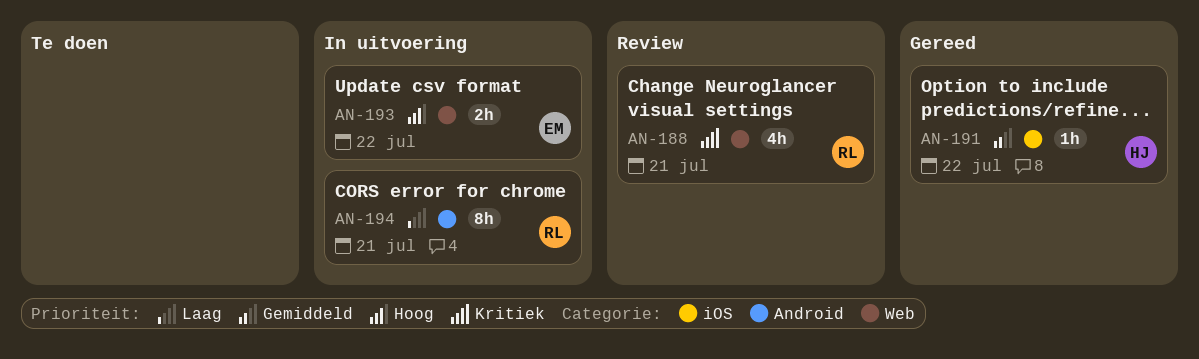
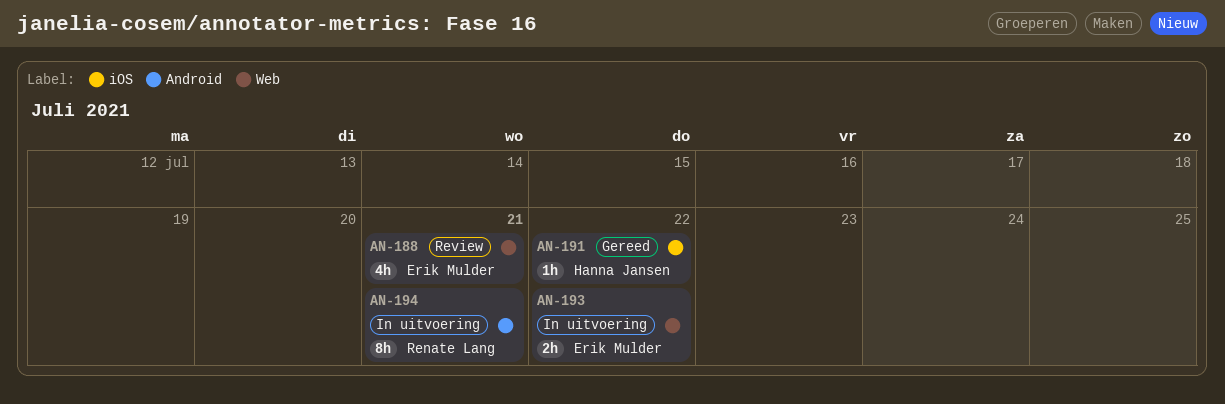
AN-188, owner: Renate Lang -> Erik Mulder

